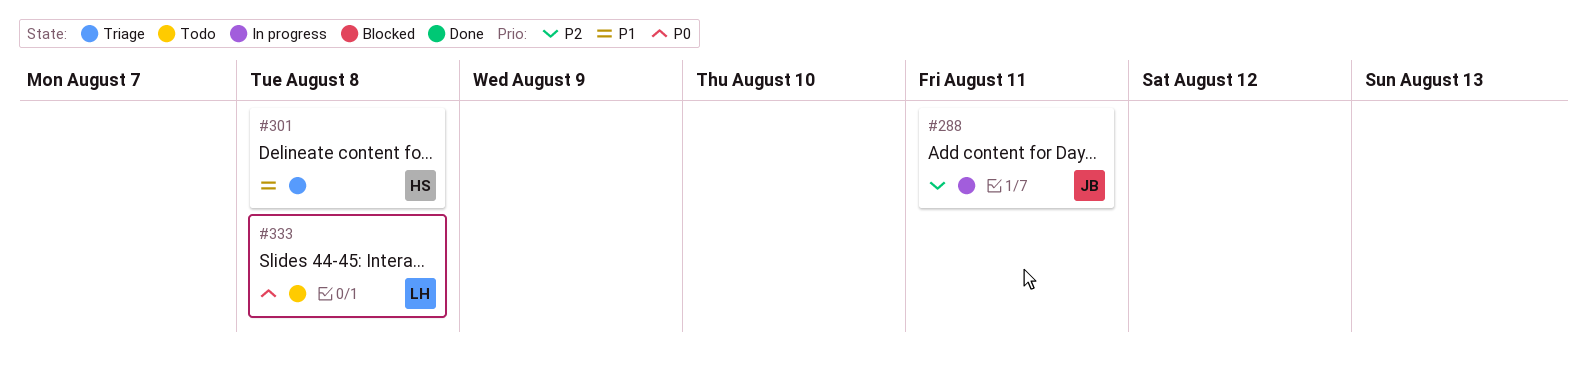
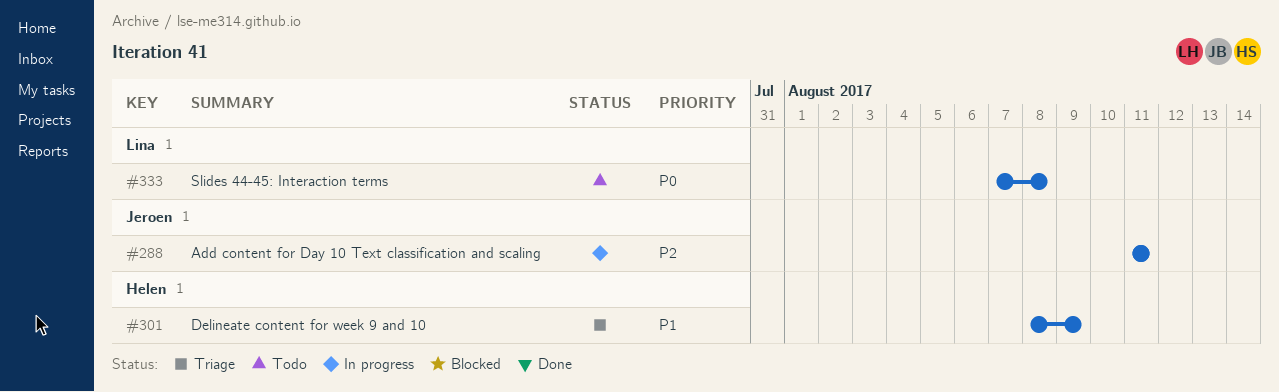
#301, due: Aug 8 -> Aug 9

